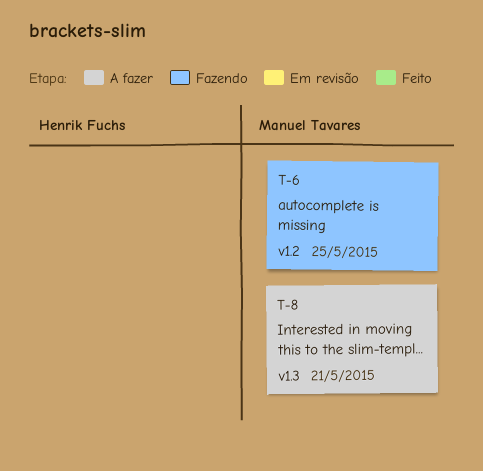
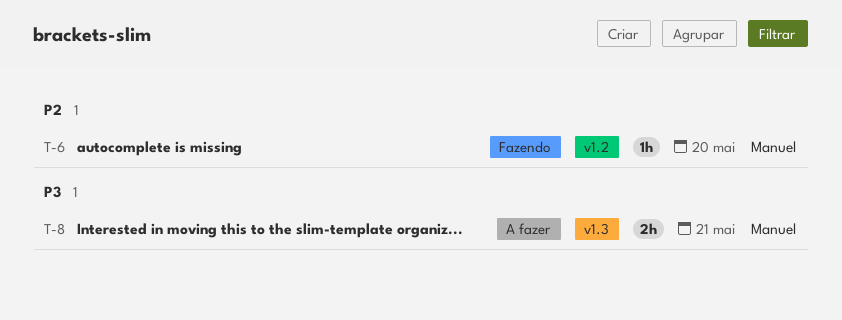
T-6, due: May 25 -> May 20

